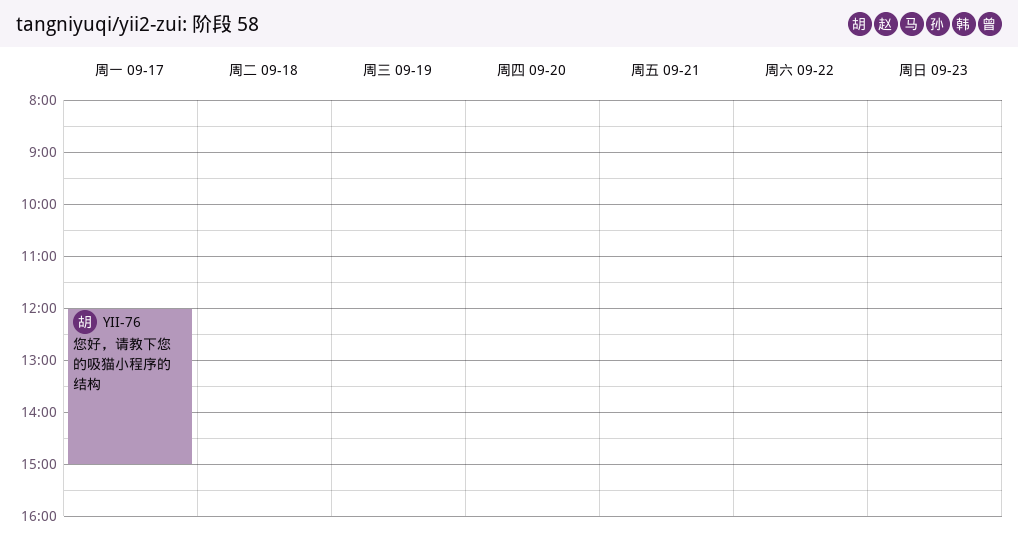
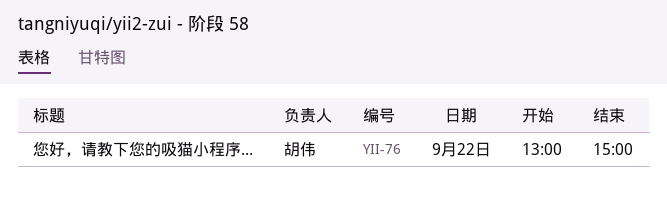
YII-76, day: Sep 17 -> Sep 22
YII-76, begins: 12:00 -> 13:00

